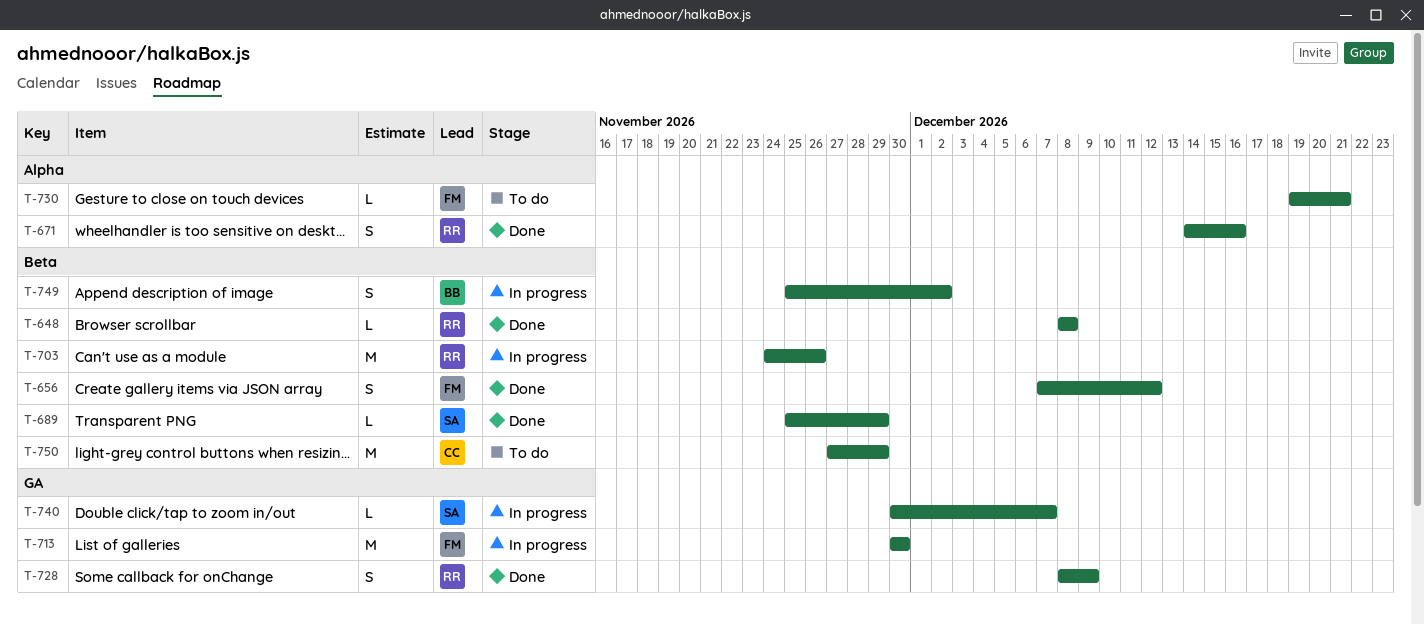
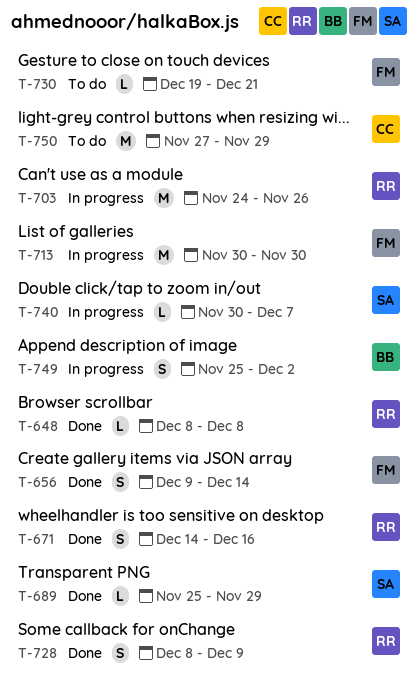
T-656, start: Dec 7 -> Dec 9
T-656, due: Dec 12 -> Dec 14

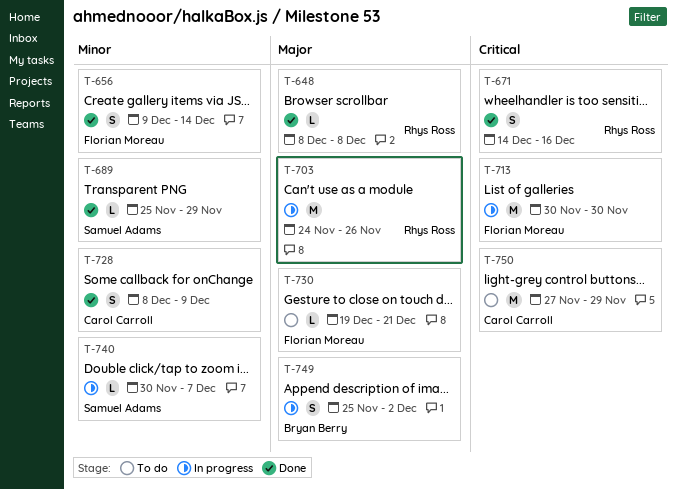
T-728, owner: Rhys Ross -> Carol Carroll

